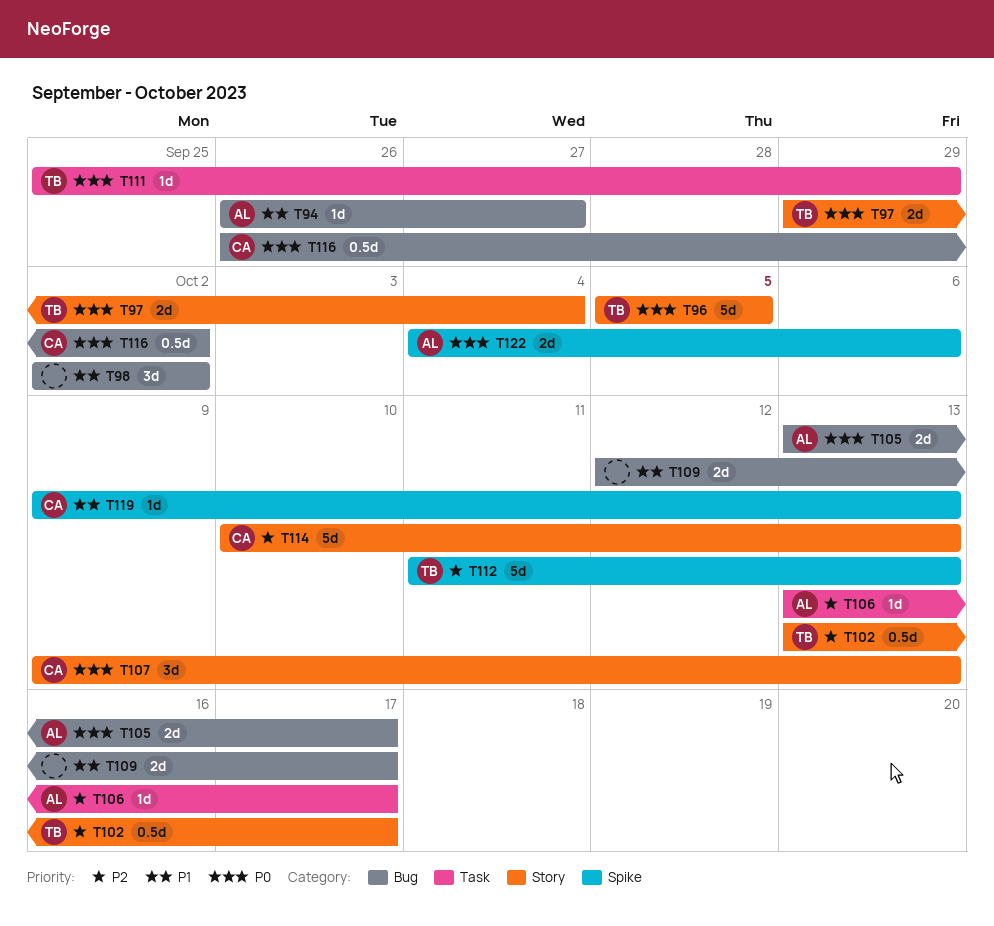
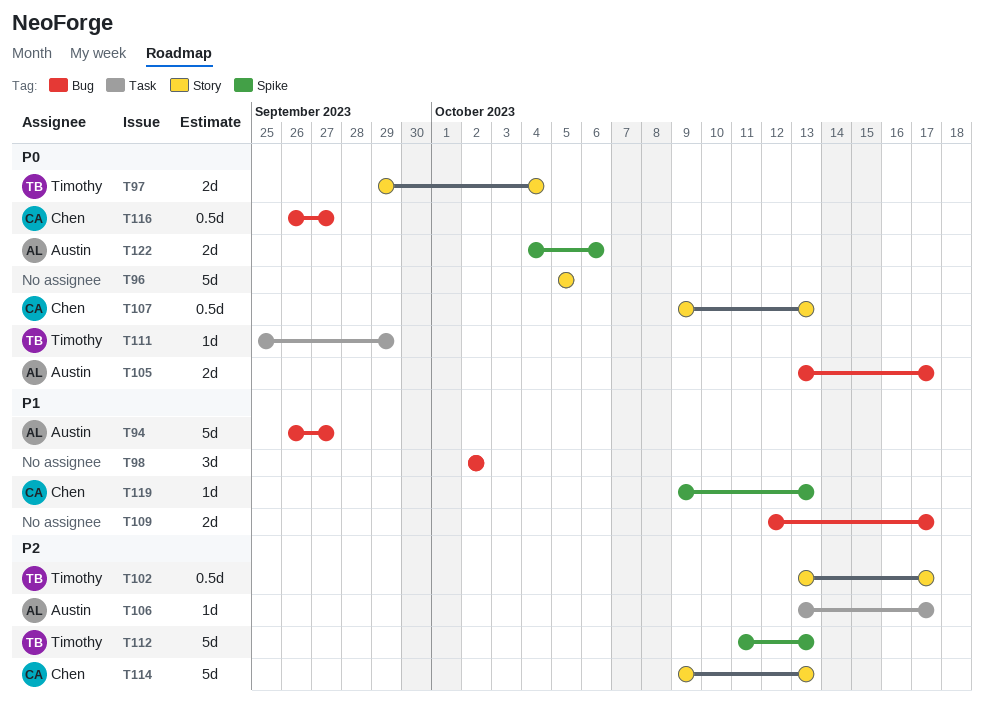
T94, estimate: 1d -> 5d
T96, owner: Timothy -> none
T107, estimate: 3d -> 0.5d
T114, start: Oct 10 -> Oct 9
T116, due: Oct 2 -> Sep 27

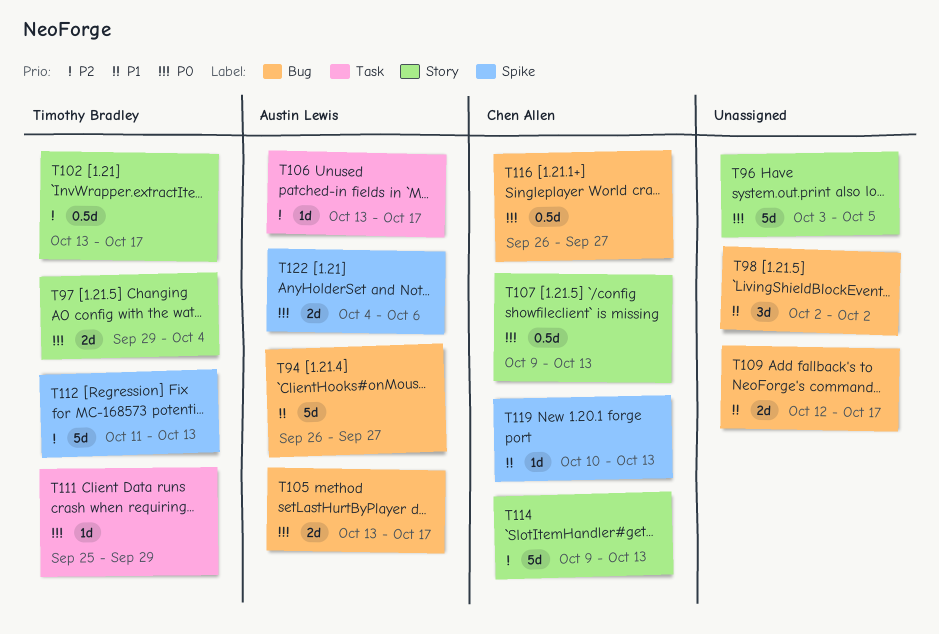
T96, start: Oct 5 -> Oct 3
T119, start: Oct 9 -> Oct 10

